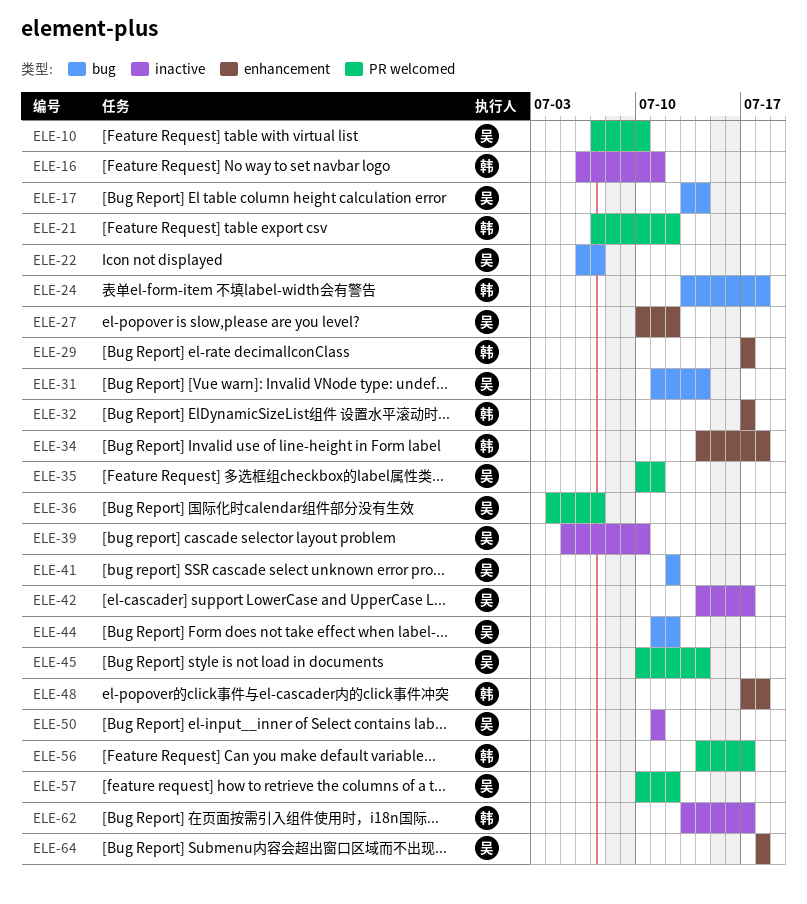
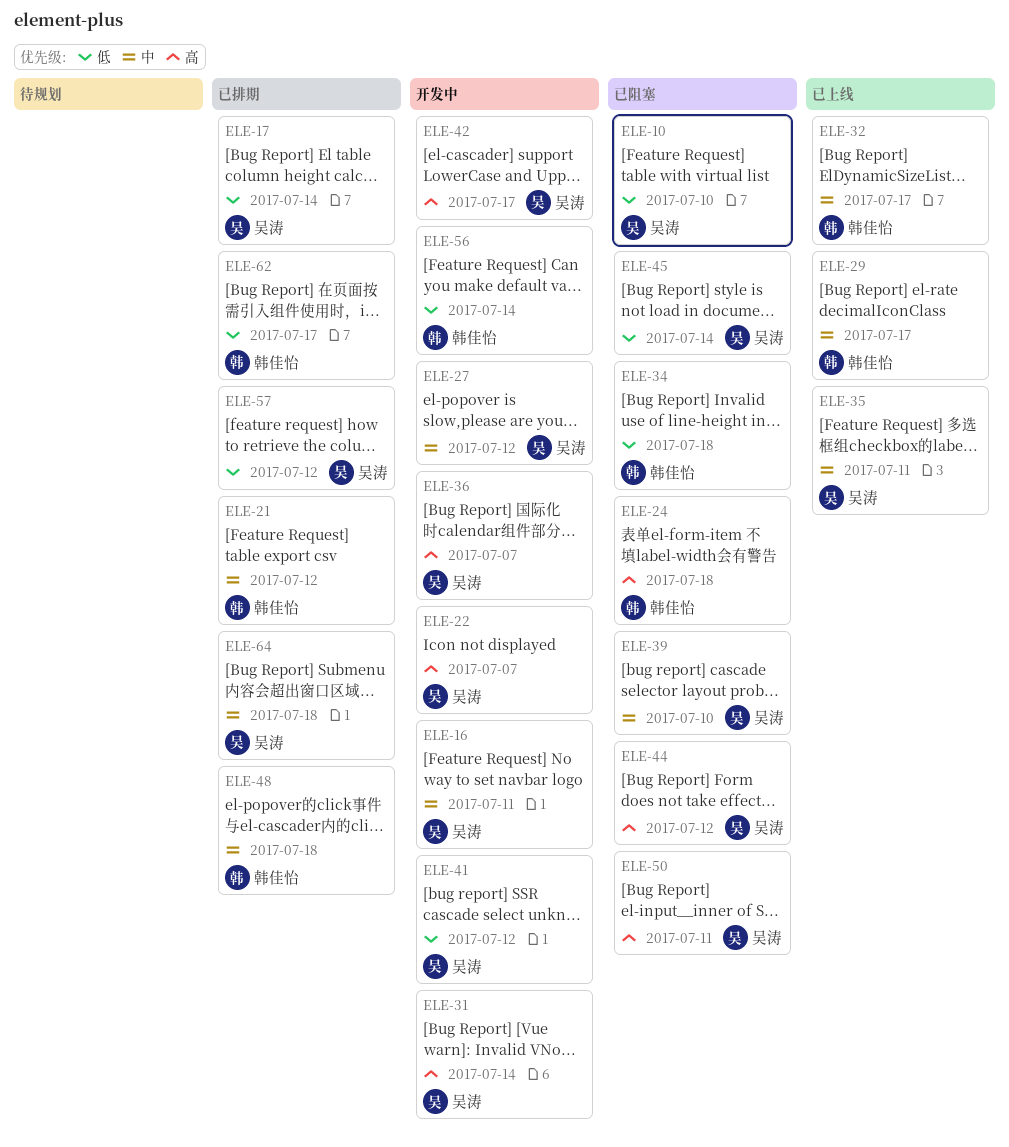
ELE-16, owner: 韩佳怡 -> 吴涛
ELE-56, due: Jul 17 -> Jul 14

